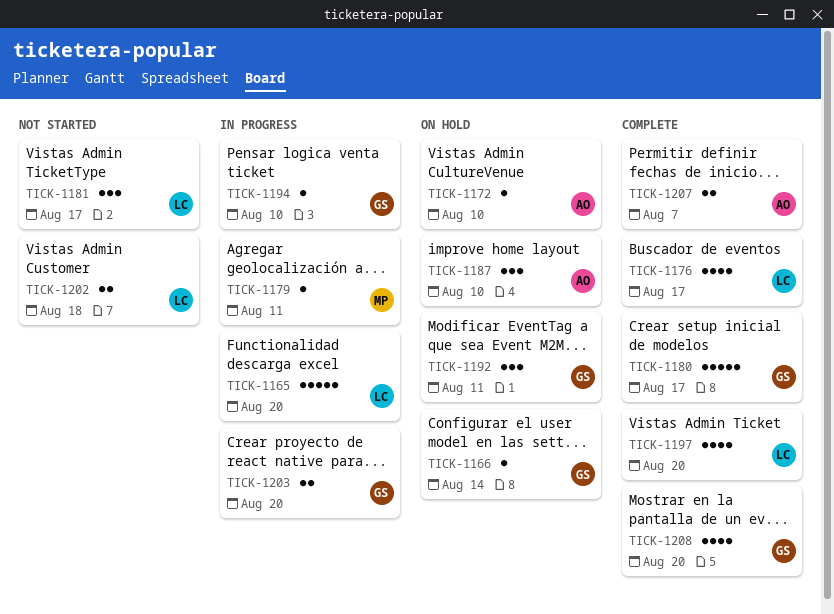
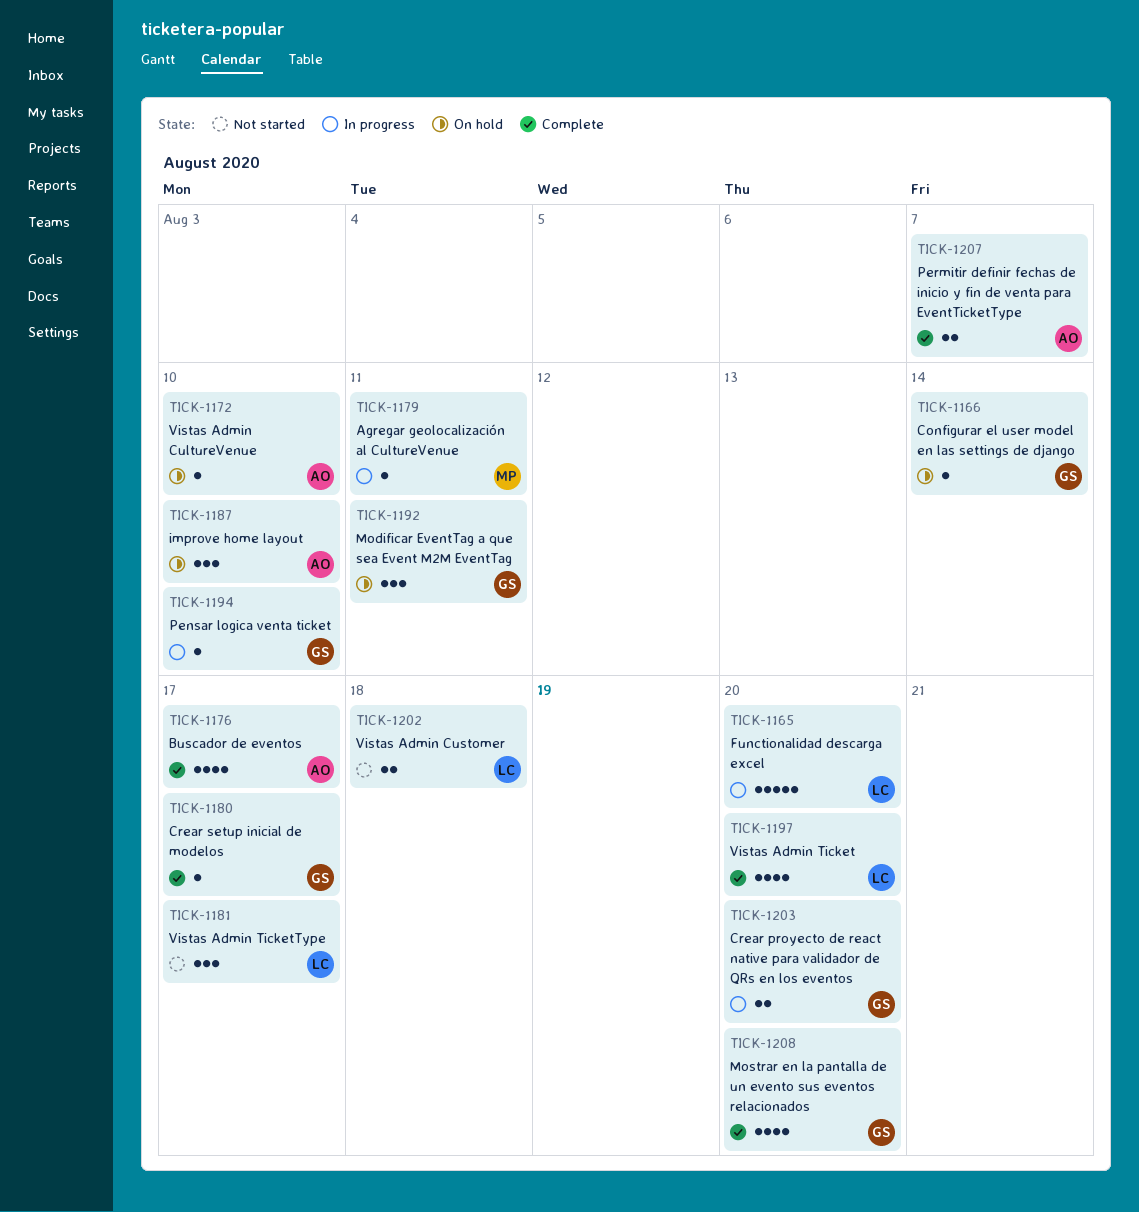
TICK-1176, owner: LC -> AO
TICK-1180, estimate: 5 -> 1

